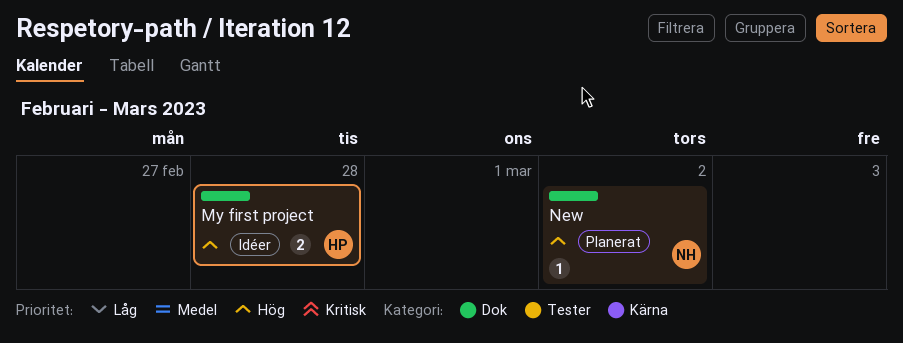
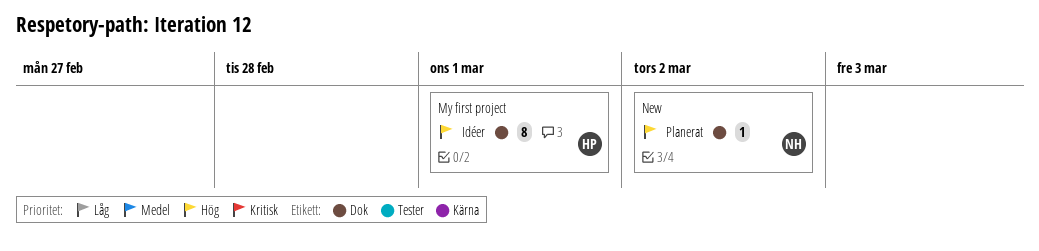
My first project, estimate: 2 -> 8
My first project, due: Feb 28 -> Mar 1

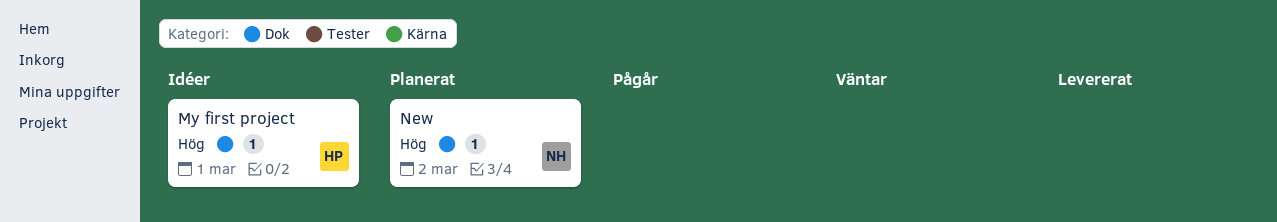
My first project, estimate: 8 -> 1

